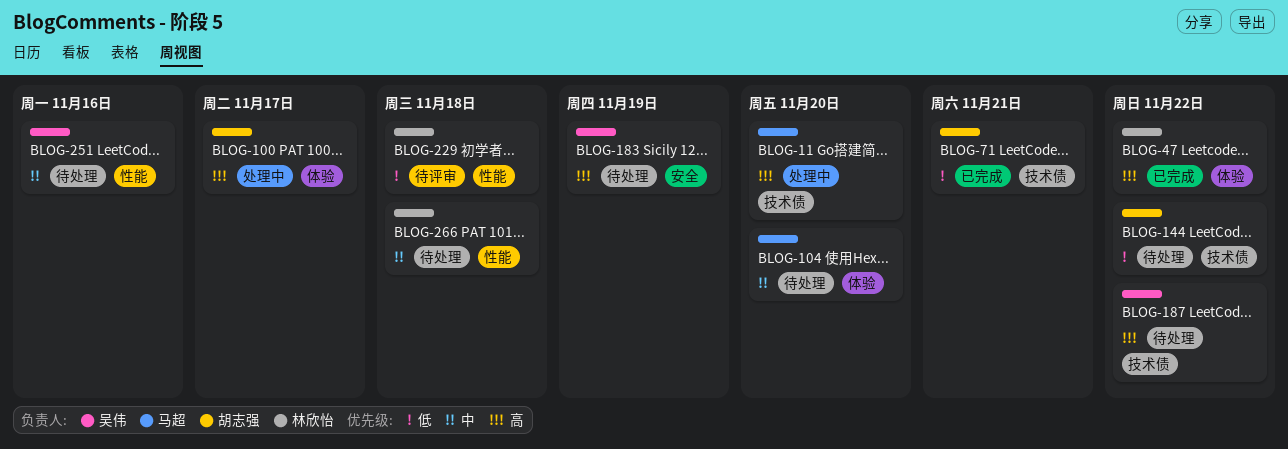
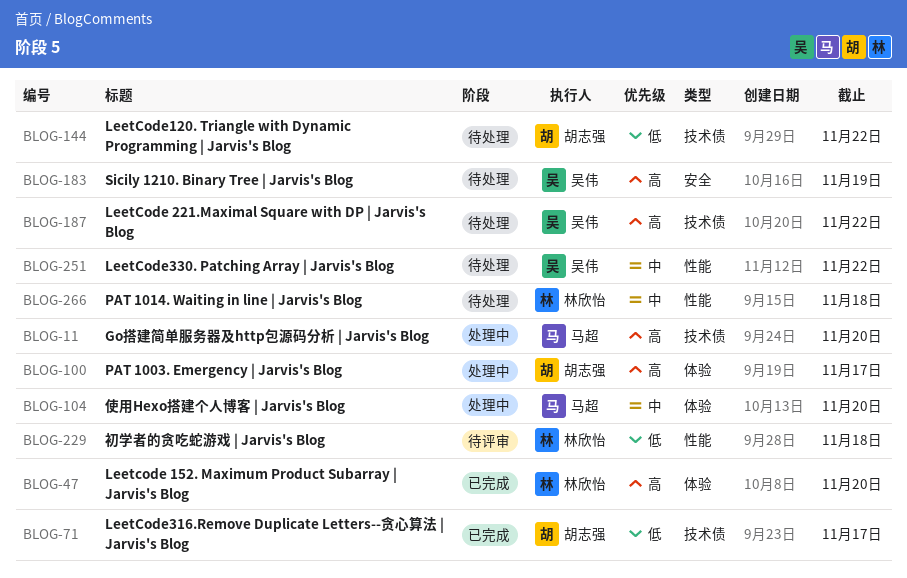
BLOG-47, due: Nov 22 -> Nov 20
BLOG-71, due: Nov 21 -> Nov 17
BLOG-104, status: 待处理 -> 处理中
BLOG-251, due: Nov 16 -> Nov 22

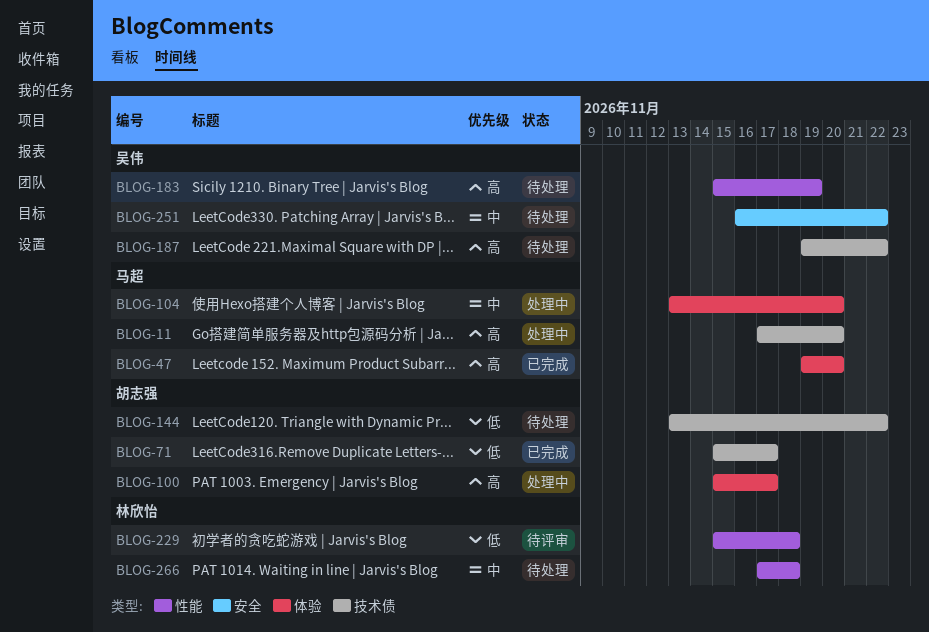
BLOG-47, owner: 林欣怡 -> 马超
BLOG-183, label: 安全 -> 性能
BLOG-251, label: 性能 -> 安全

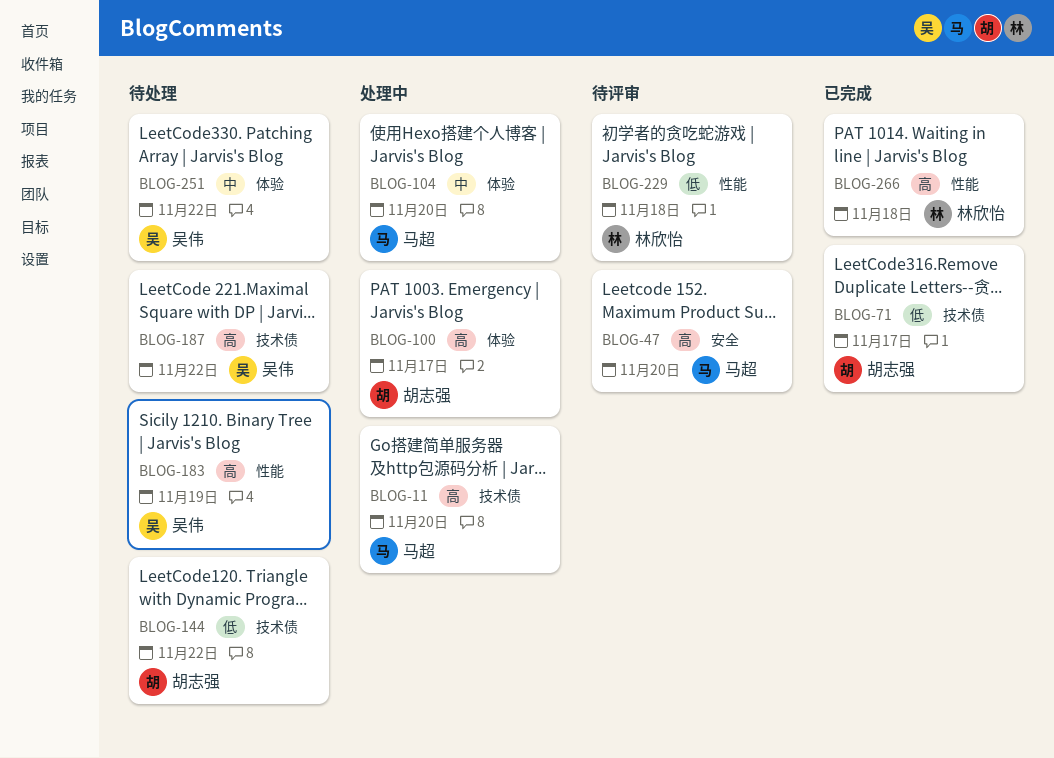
BLOG-47, status: 已完成 -> 待评审
BLOG-47, label: 体验 -> 安全
BLOG-251, label: 安全 -> 体验
BLOG-266, status: 待处理 -> 已完成
BLOG-266, priority: 中 -> 高

